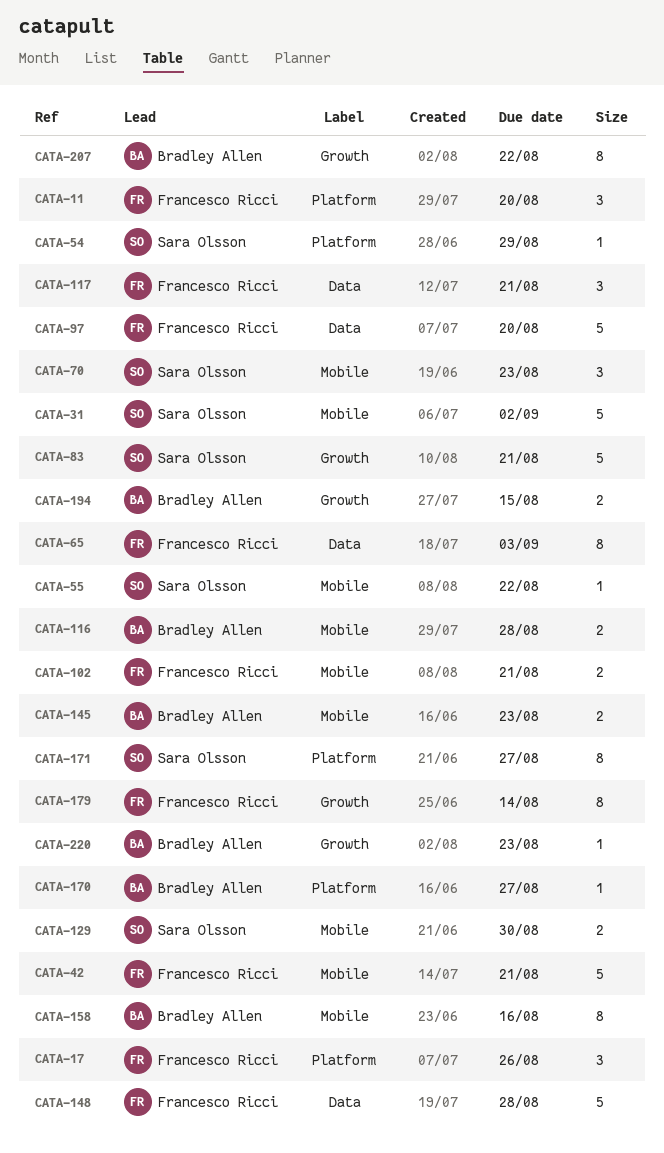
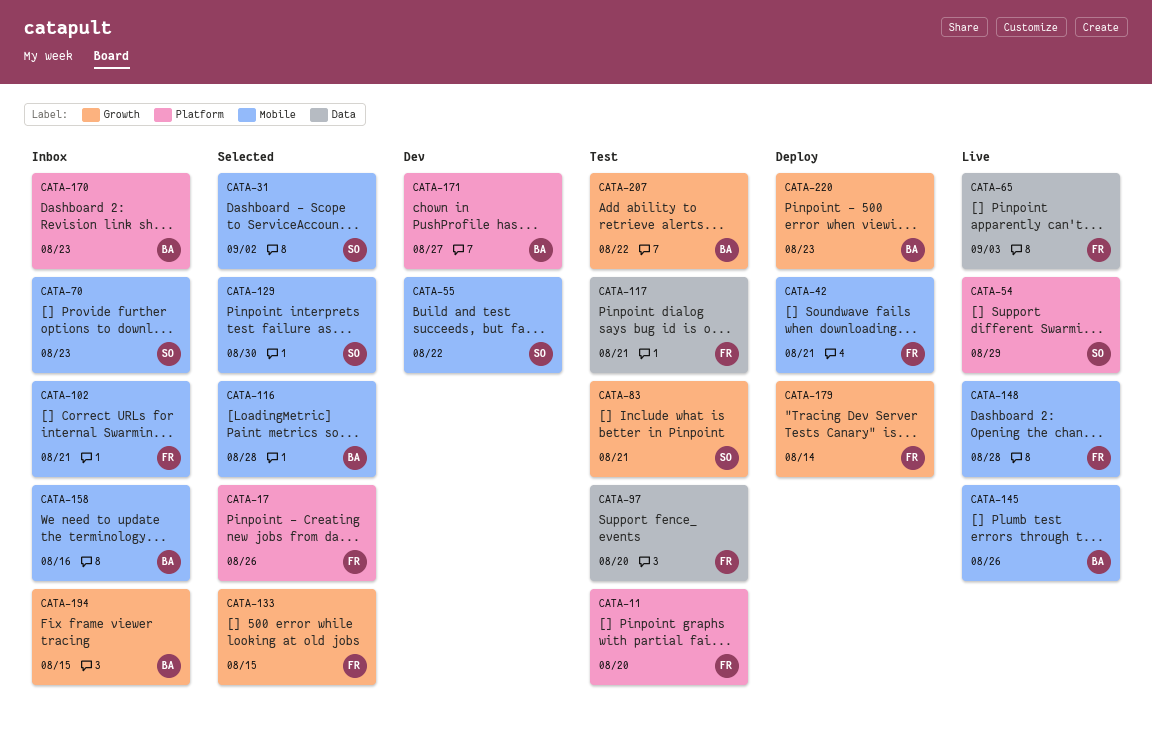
CATA-133: none -> present
CATA-145, due: Aug 23 -> Aug 26
CATA-148, label: Data -> Mobile
CATA-170, due: Aug 27 -> Aug 23
CATA-171, owner: Sara Olsson -> Bradley Allen

